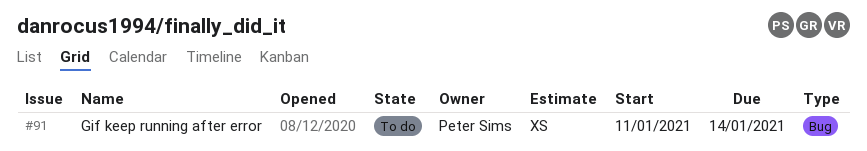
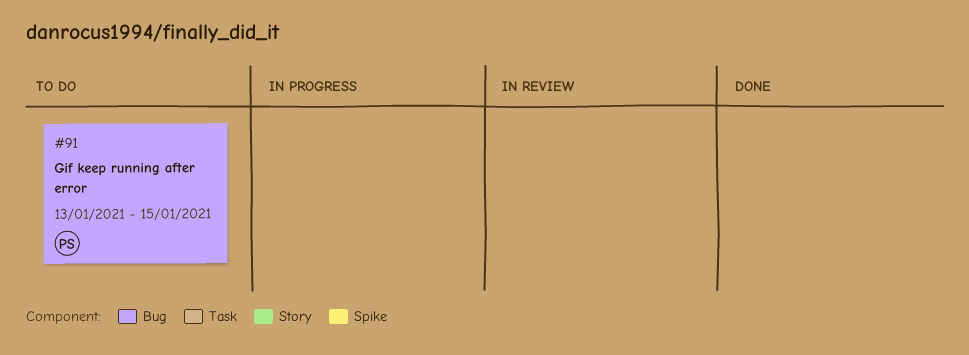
#91, start: Jan 11 -> Jan 13
#91, due: Jan 14 -> Jan 15

